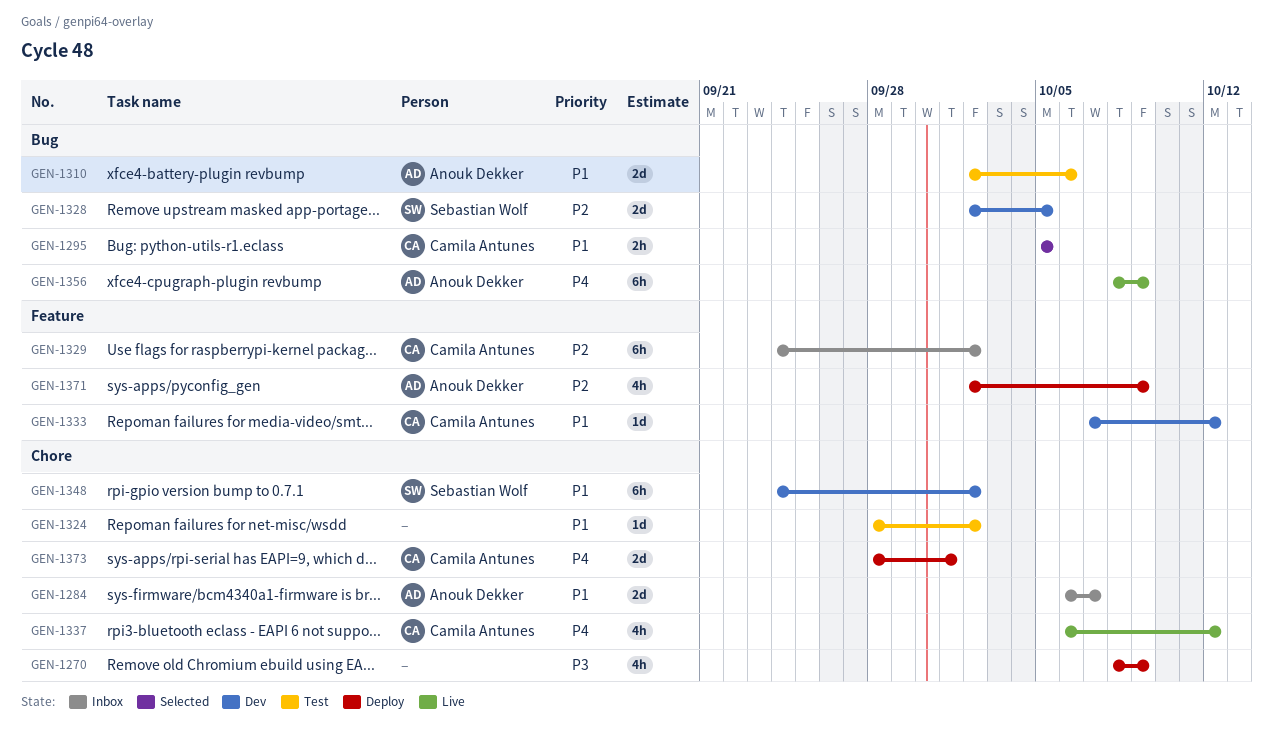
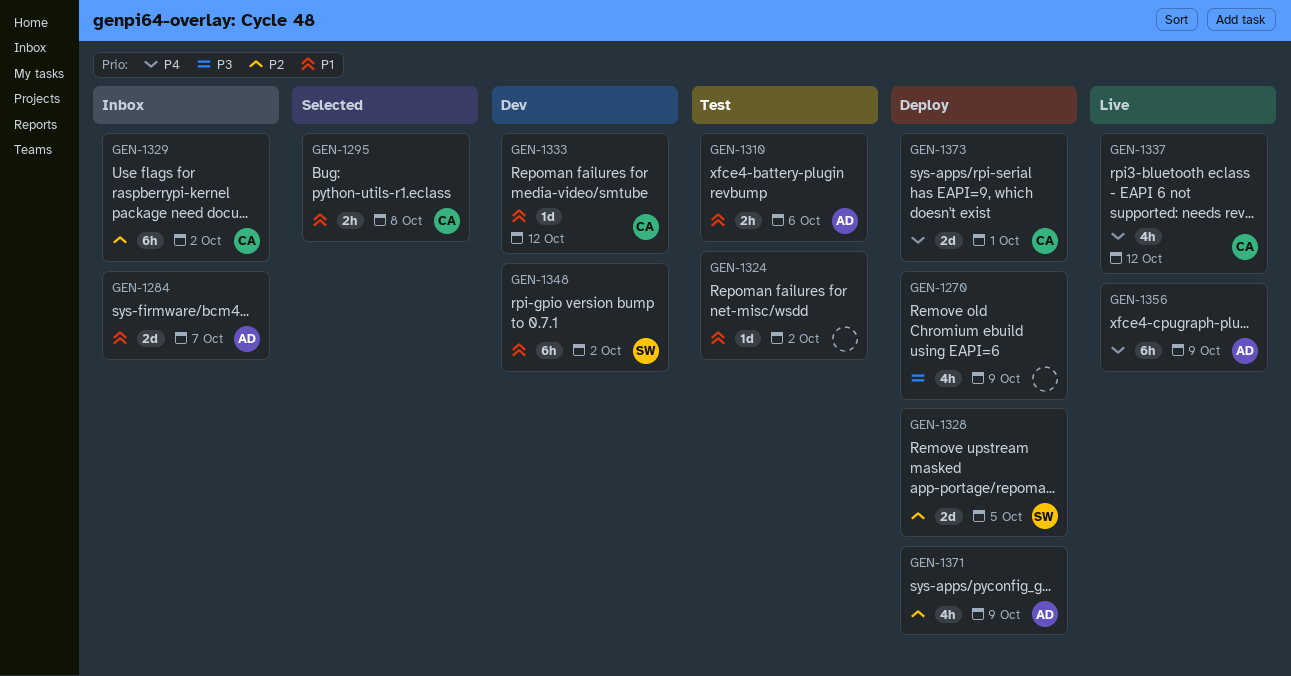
GEN-1295, due: Oct 5 -> Oct 8
GEN-1310, estimate: 2d -> 2h
GEN-1328, status: Dev -> Deploy

